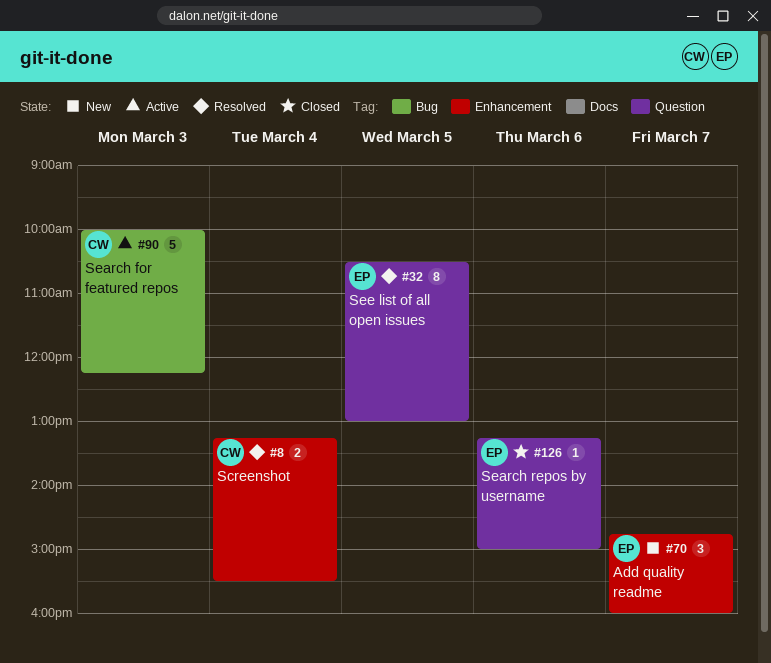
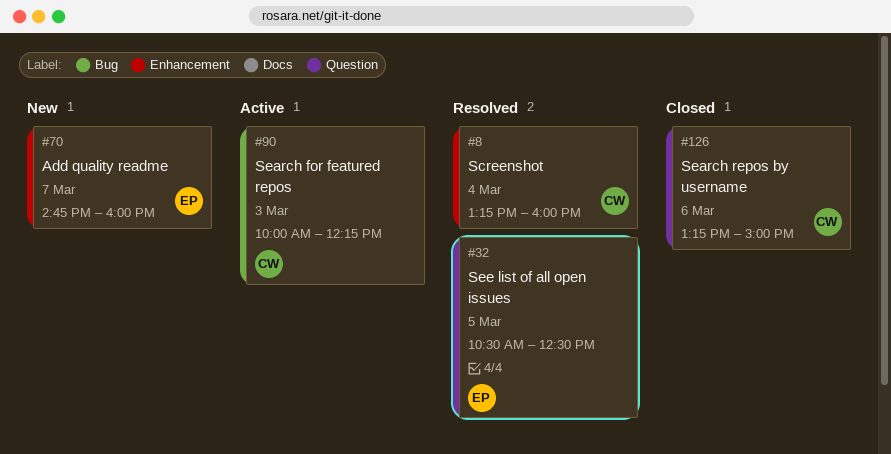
#8, ends: 15:30 -> 16:00
#32, ends: 13:00 -> 12:30
#126, owner: EP -> CW

